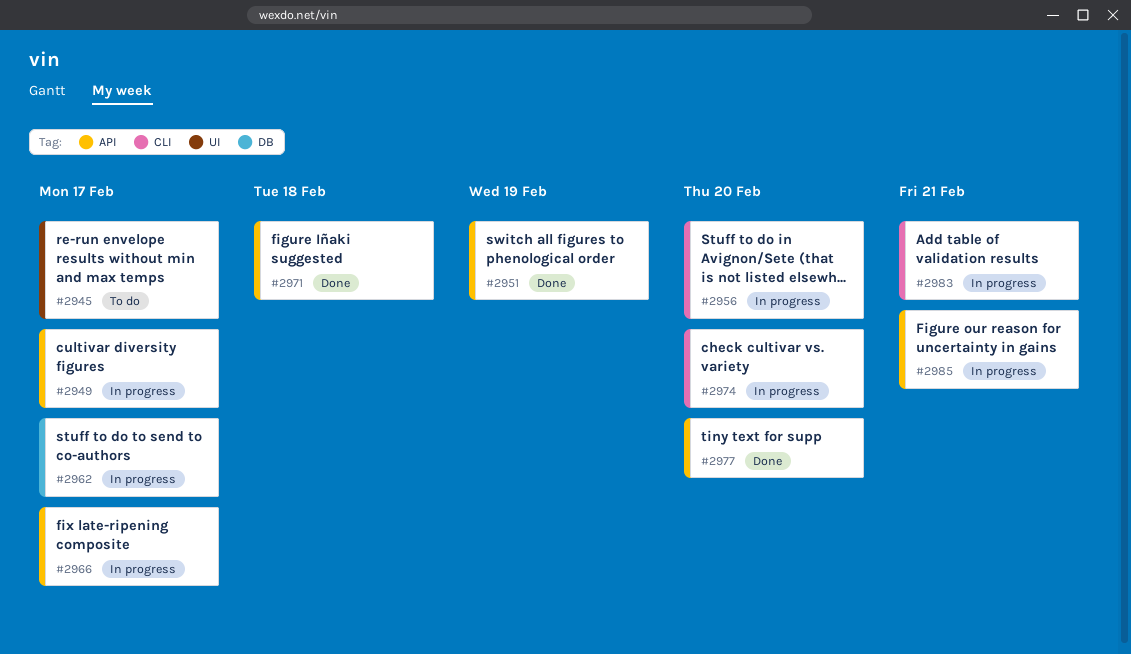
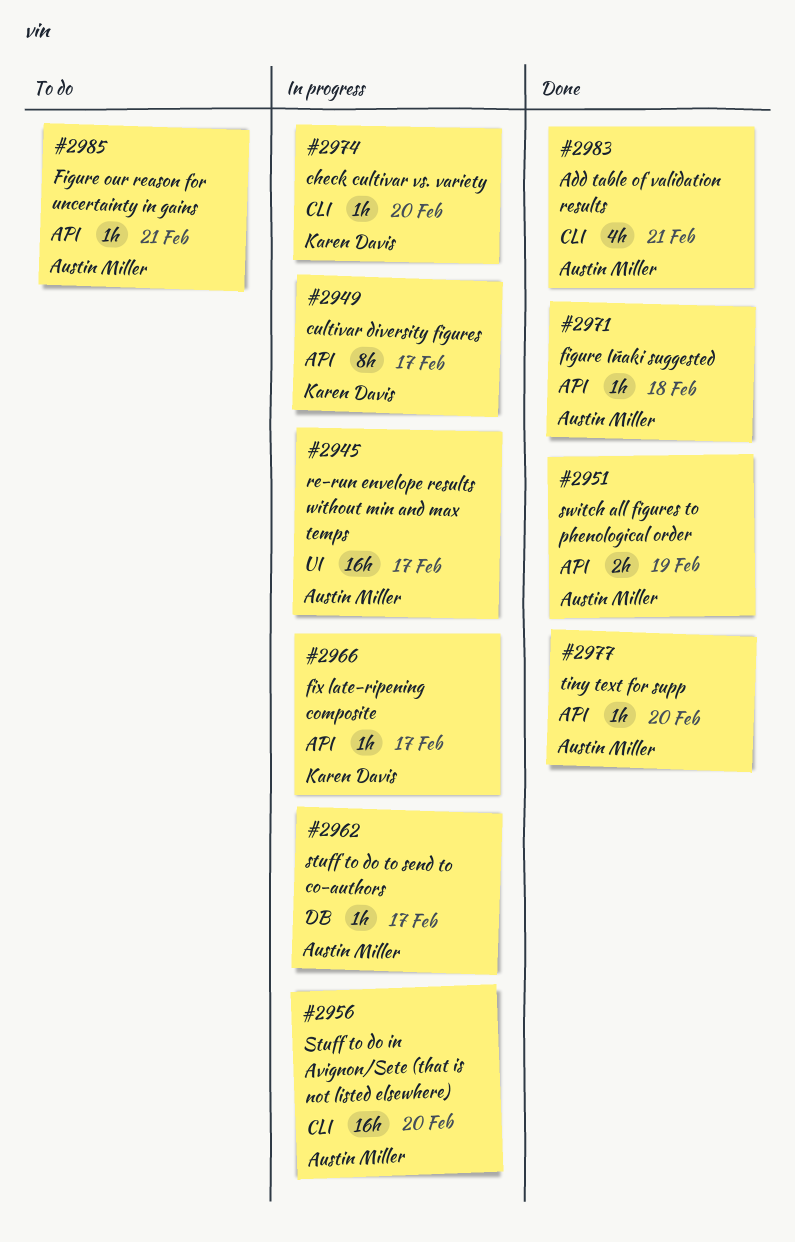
#2945, status: To do -> In progress
#2983, status: In progress -> Done
#2985, status: In progress -> To do

